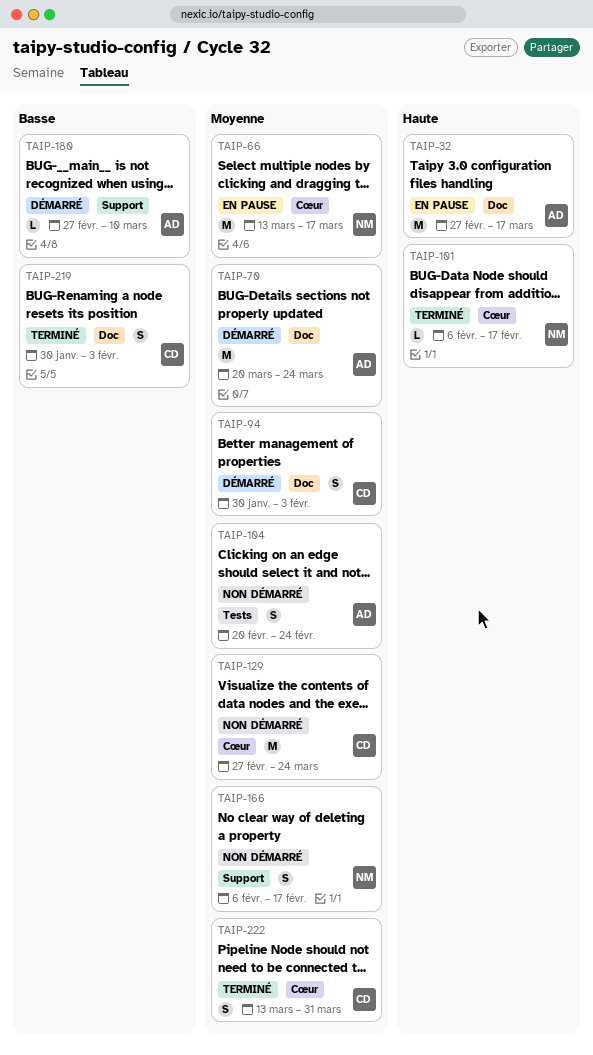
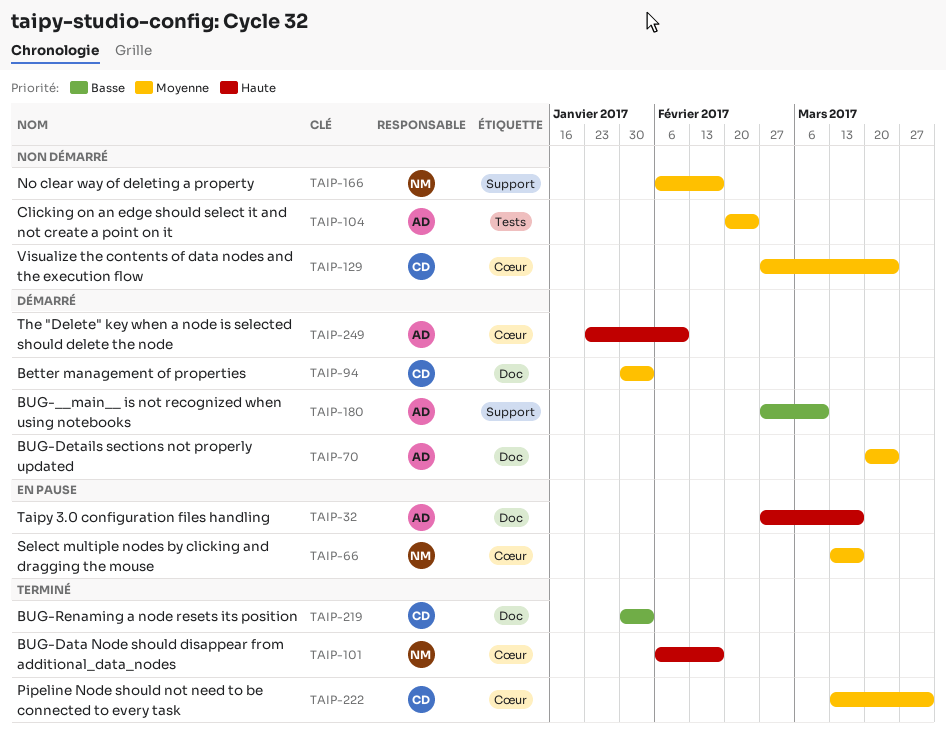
TAIP-249: none -> present

